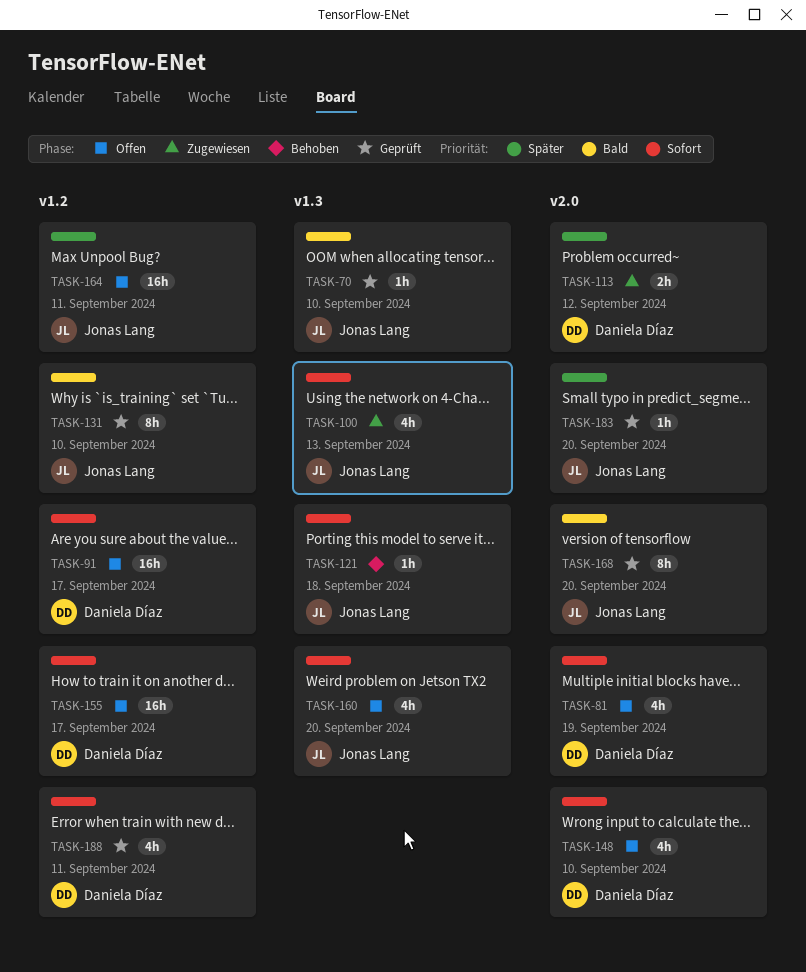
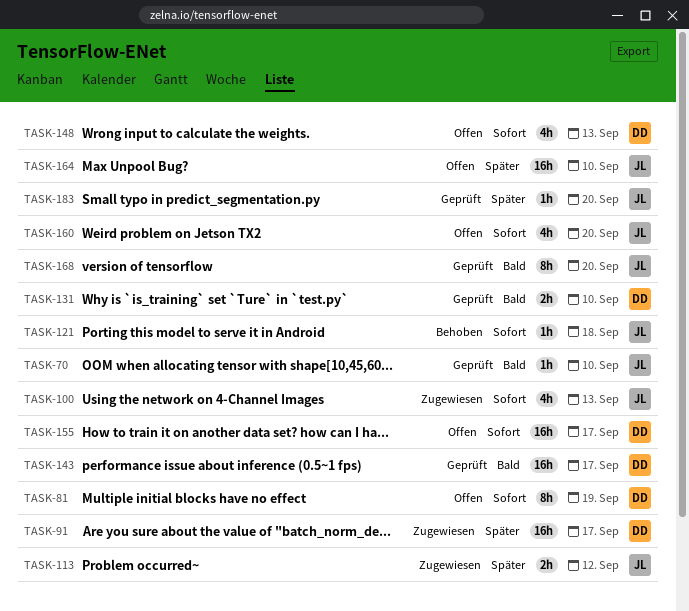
TASK-81, estimate: 4h -> 8h
TASK-91, status: Offen -> Zugewiesen
TASK-91, priority: Sofort -> Später
TASK-113, owner: Daniela Díaz -> Jonas Lang
TASK-131, owner: Jonas Lang -> Daniela Díaz
TASK-131, estimate: 8h -> 2h
TASK-143: none -> present
TASK-148, due: Sep 10 -> Sep 13
TASK-164, due: Sep 11 -> Sep 10
TASK-188: present -> none

